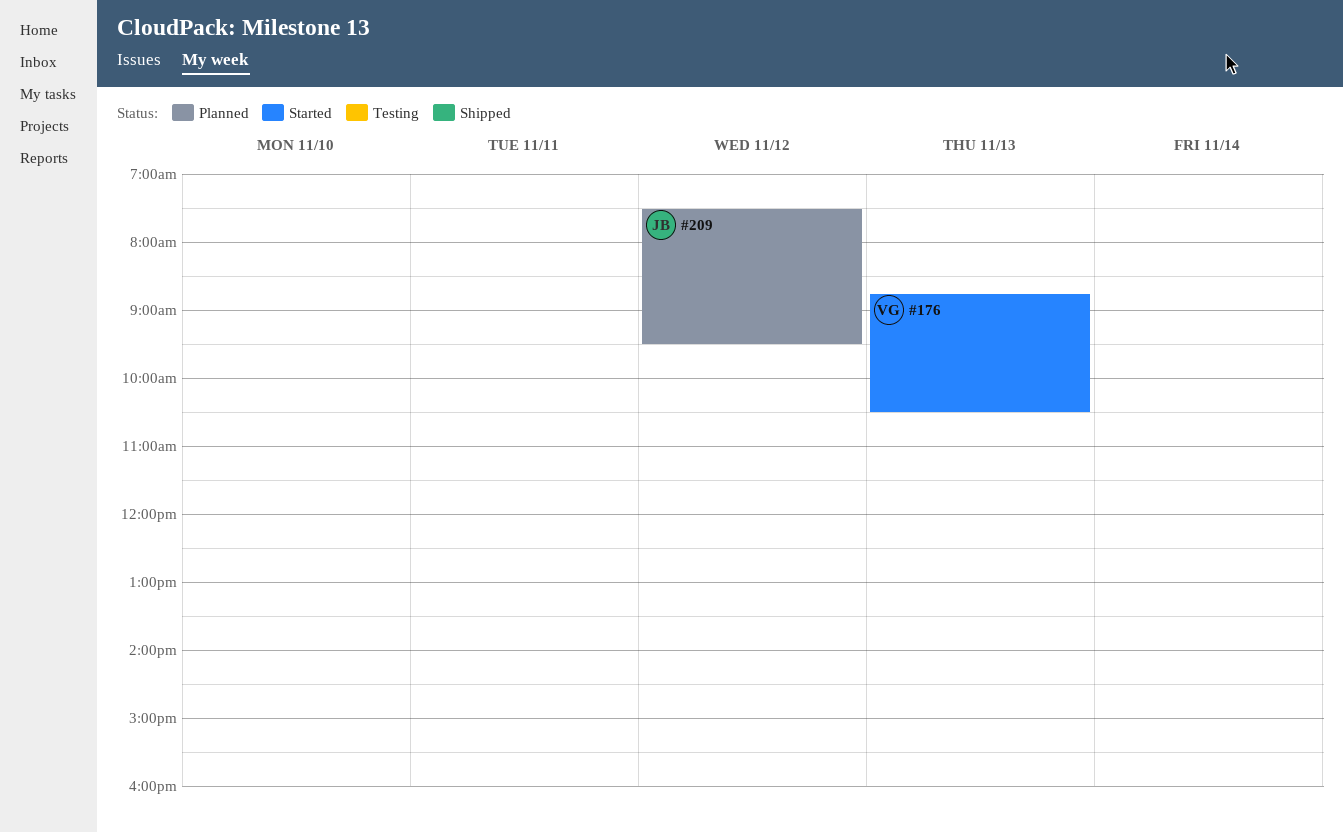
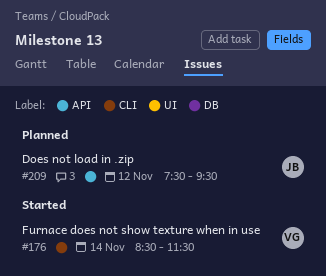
#176, day: Nov 13 -> Nov 14
#176, begins: 08:45 -> 08:30
#176, ends: 10:30 -> 11:30

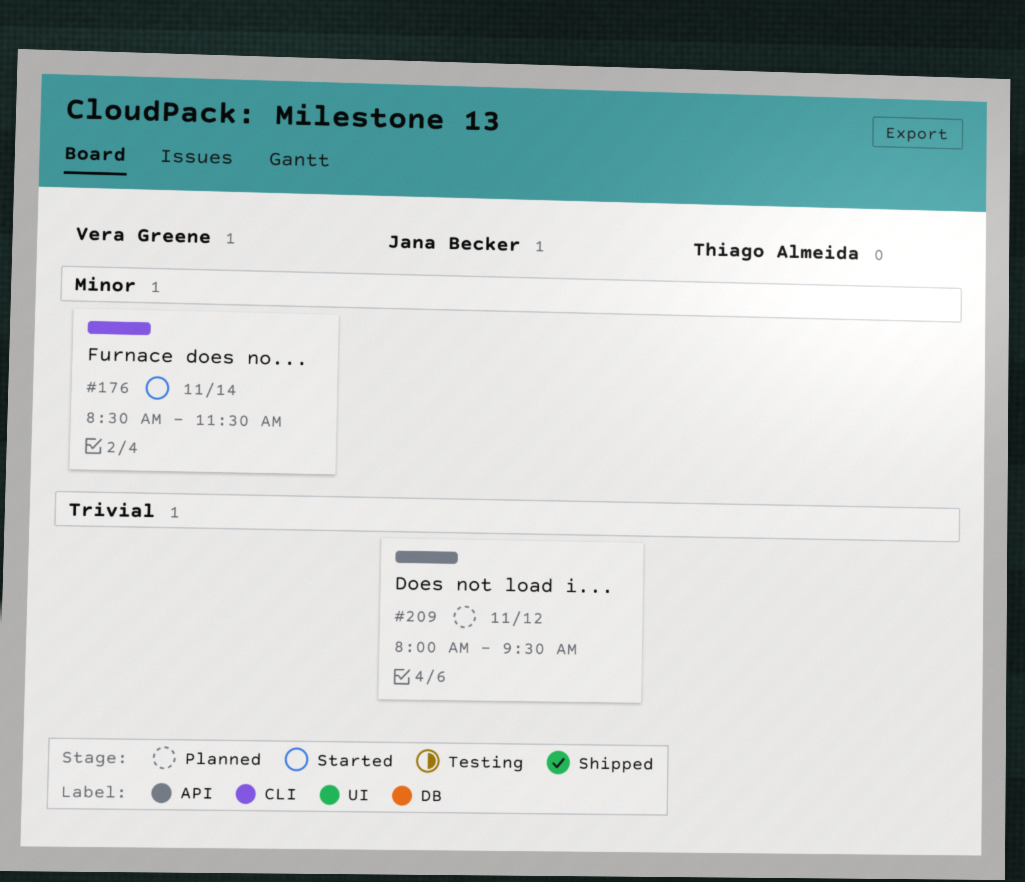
#209, begins: 07:30 -> 08:00

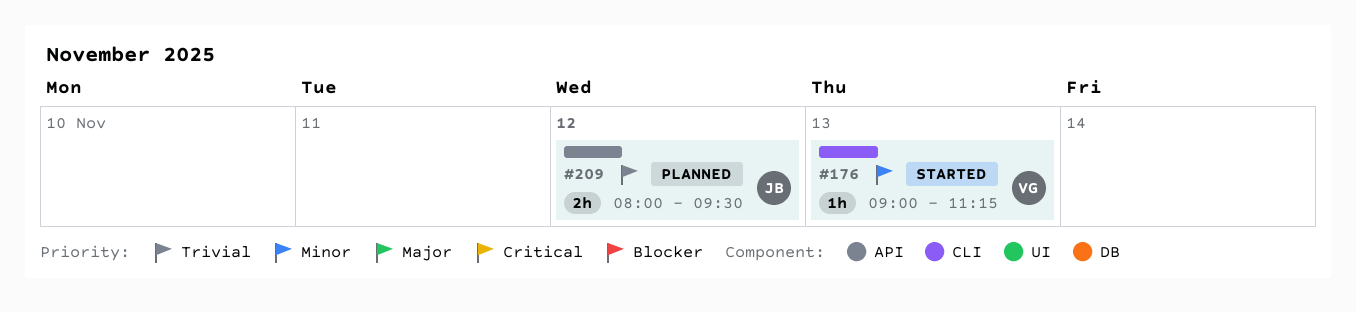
#176, day: Nov 14 -> Nov 13
#176, begins: 08:30 -> 09:00
#176, ends: 11:30 -> 11:15

